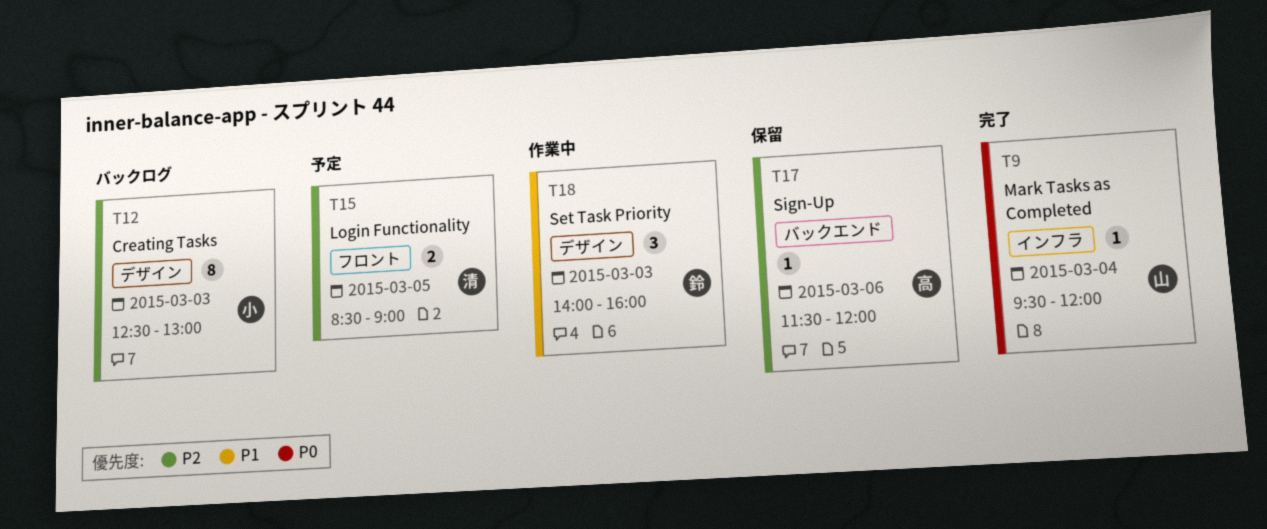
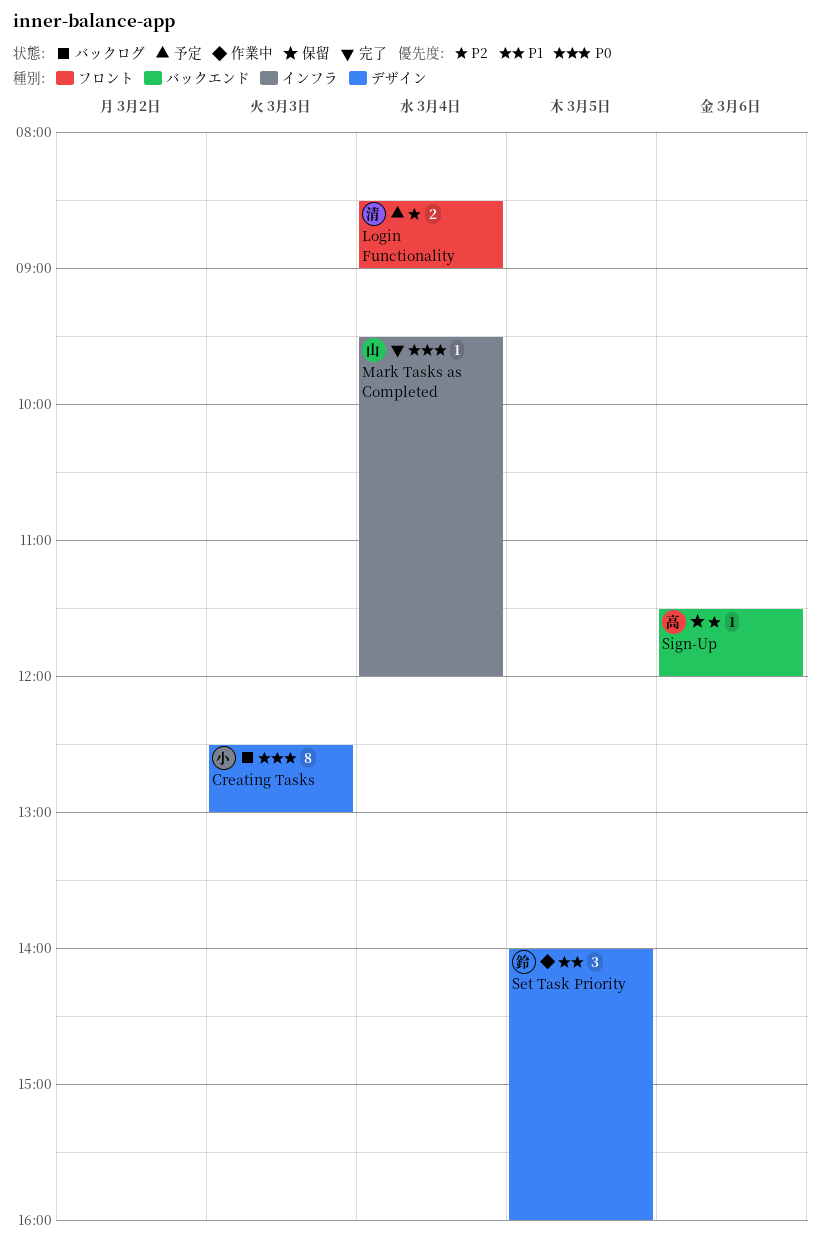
Creating Tasks, priority: P2 -> P0
Login Functionality, day: Mar 5 -> Mar 4
Set Task Priority, day: Mar 3 -> Mar 5

